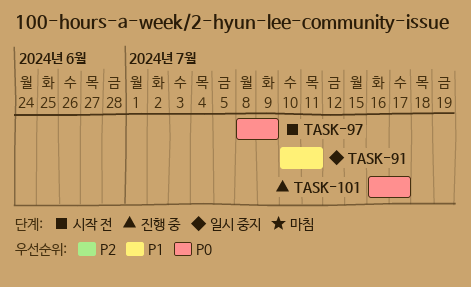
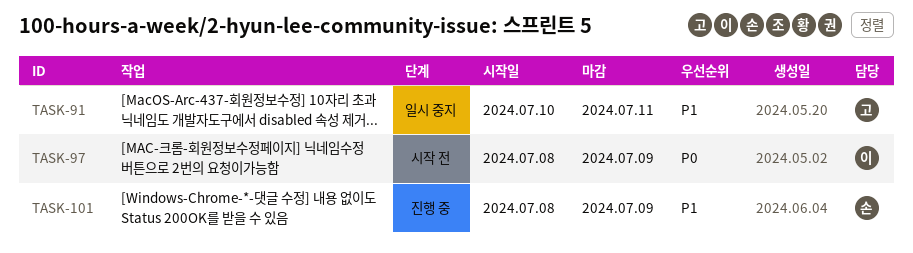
TASK-101, priority: P0 -> P1
TASK-101, start: Jul 16 -> Jul 8
TASK-101, due: Jul 17 -> Jul 9

